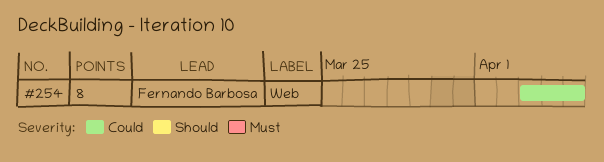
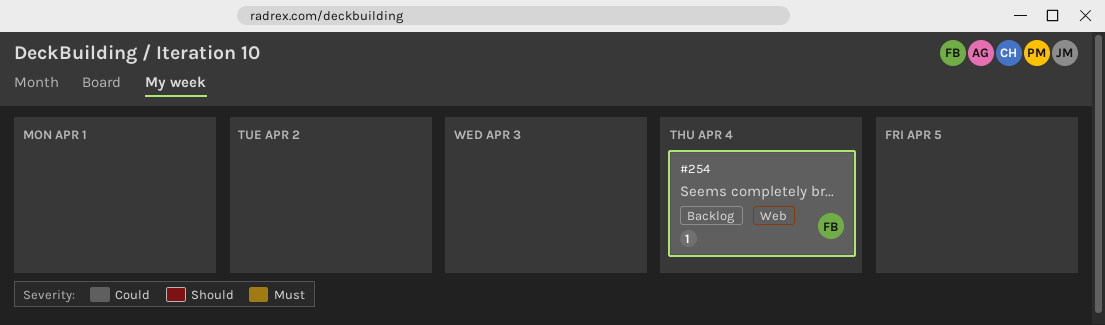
#254, estimate: 8 -> 1
#254, due: Apr 5 -> Apr 4

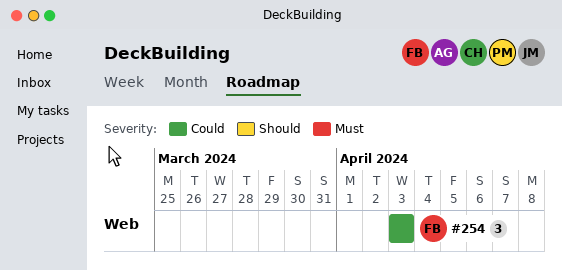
#254, estimate: 1 -> 3
#254, due: Apr 4 -> Apr 3

